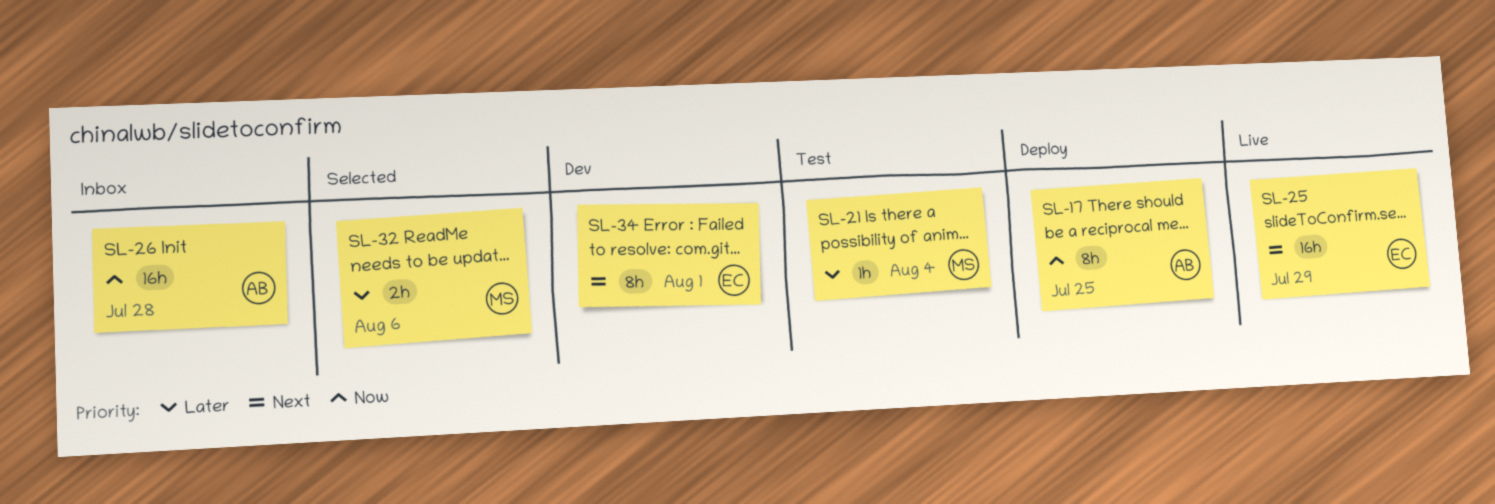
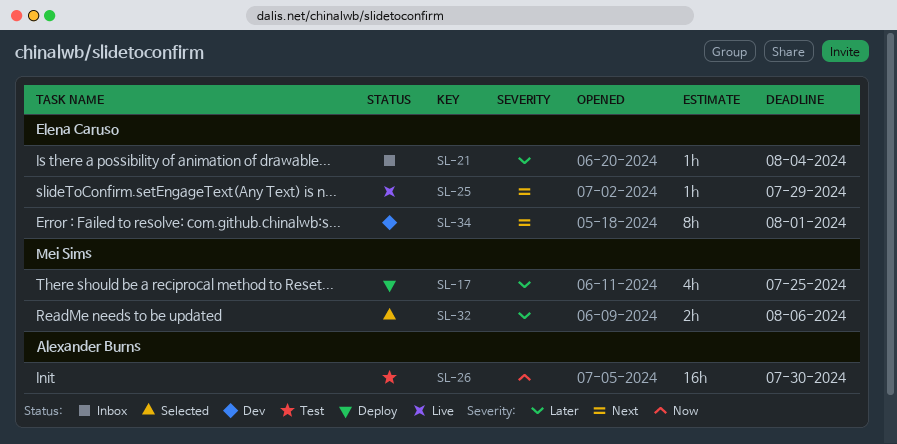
SL-17, owner: Alexander Burns -> Mei Sims
SL-17, priority: Now -> Later
SL-17, estimate: 8h -> 4h
SL-21, status: Test -> Inbox
SL-21, owner: Mei Sims -> Elena Caruso
SL-25, estimate: 16h -> 1h
SL-26, status: Inbox -> Test
SL-26, due: Jul 28 -> Jul 30

